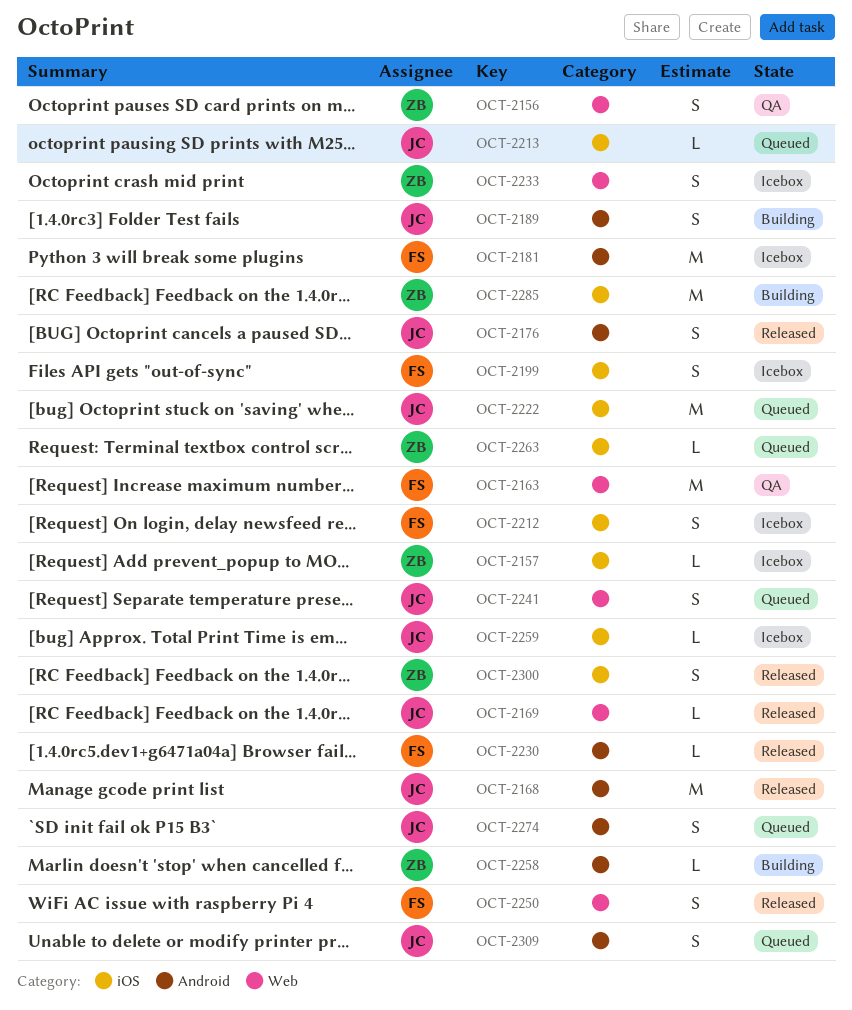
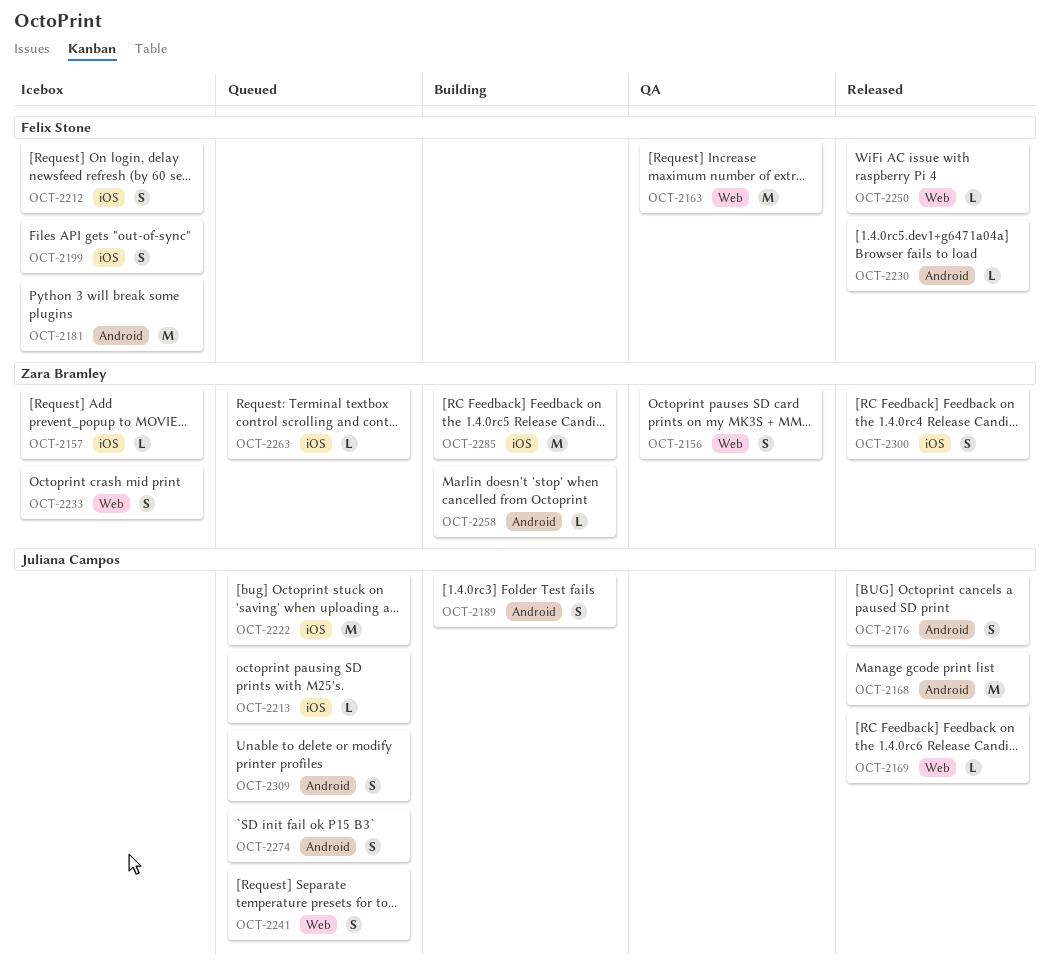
OCT-2250, estimate: S -> L
OCT-2259: present -> none

